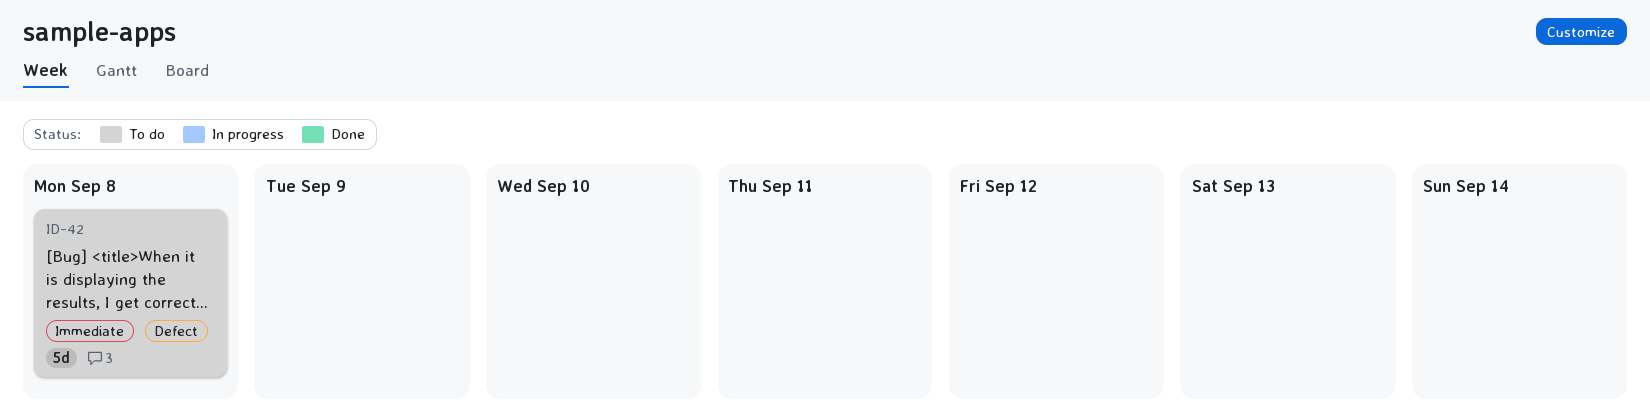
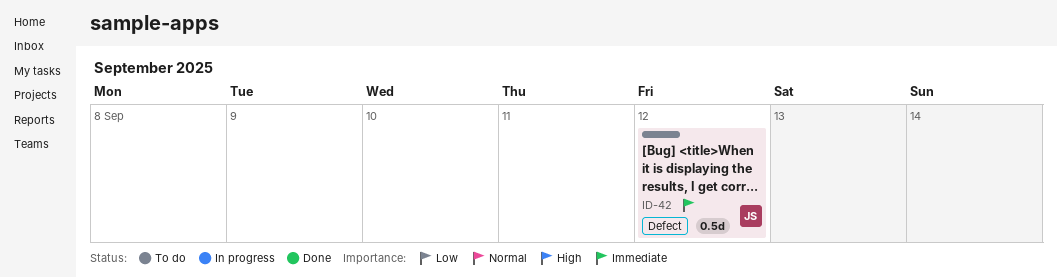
ID-42, estimate: 5d -> 0.5d
ID-42, due: Sep 8 -> Sep 12

